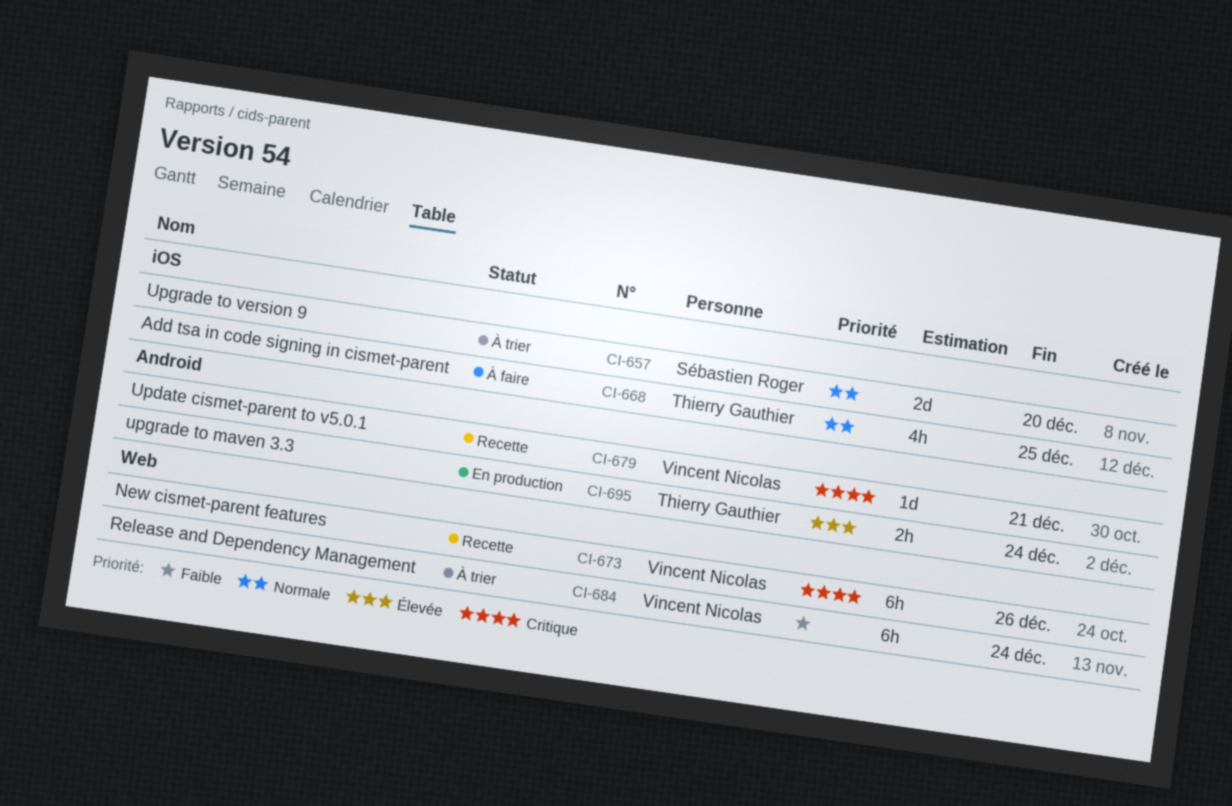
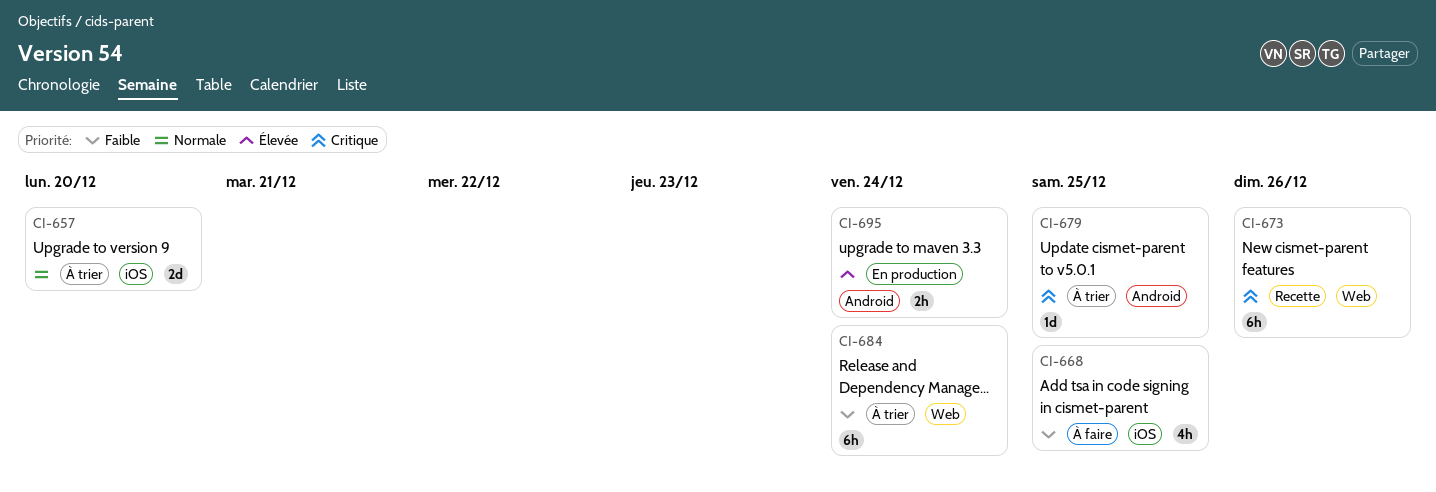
CI-668, priority: Normale -> Faible
CI-679, status: Recette -> À trier
CI-679, due: Dec 21 -> Dec 25

